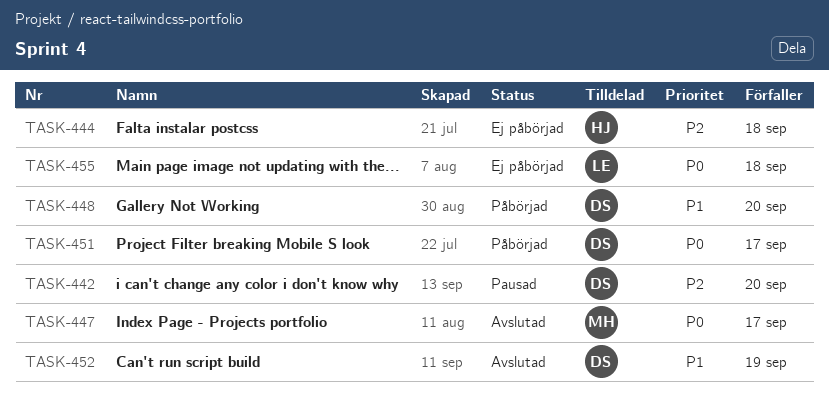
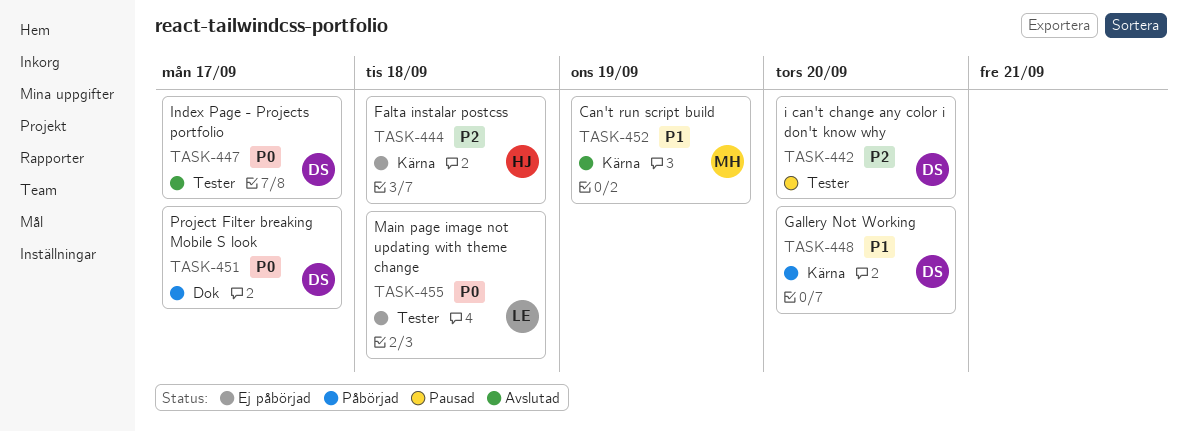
TASK-447, owner: MH -> DS
TASK-452, owner: DS -> MH

